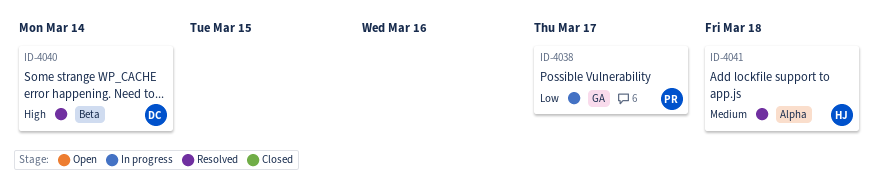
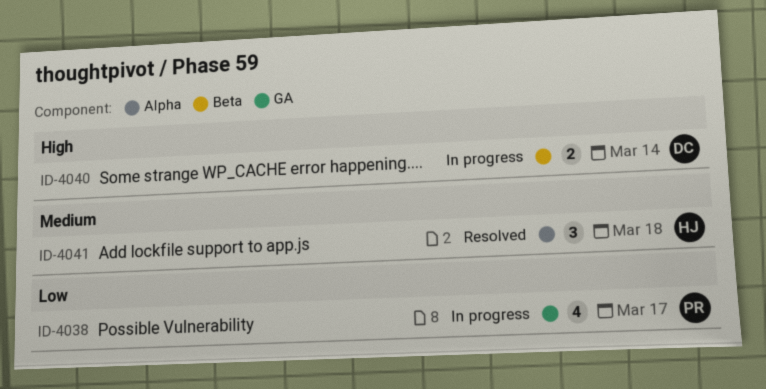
ID-4040, status: Resolved -> In progress

